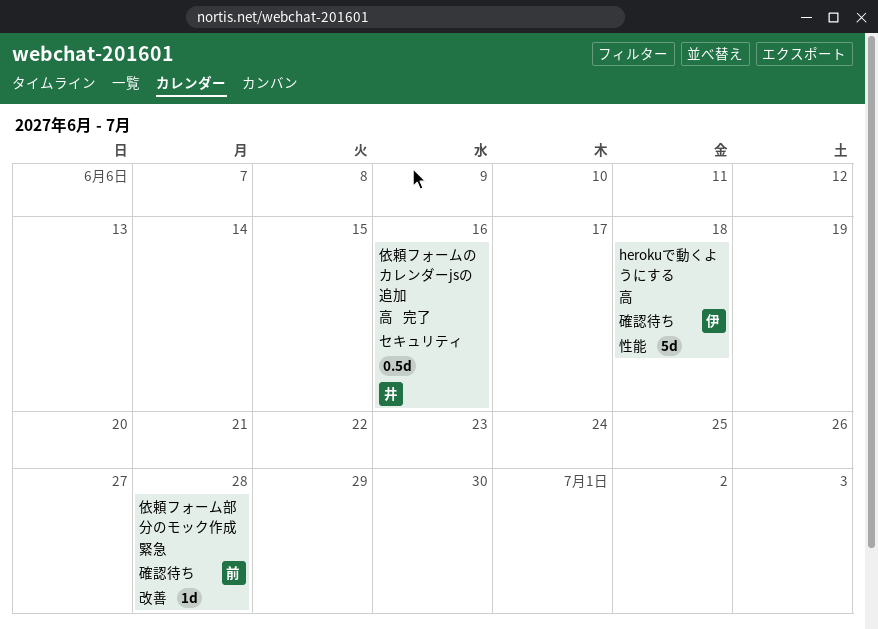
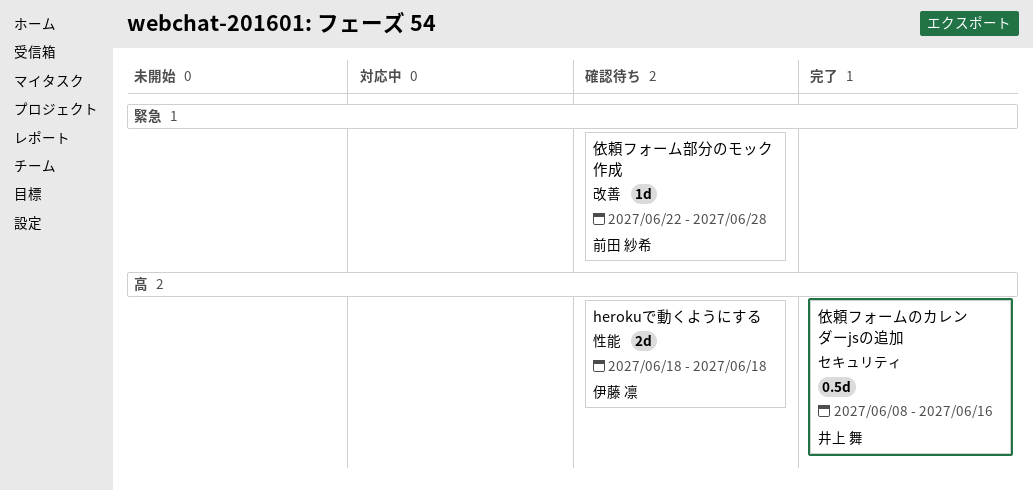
herokuで動くようにする, estimate: 5d -> 2d

